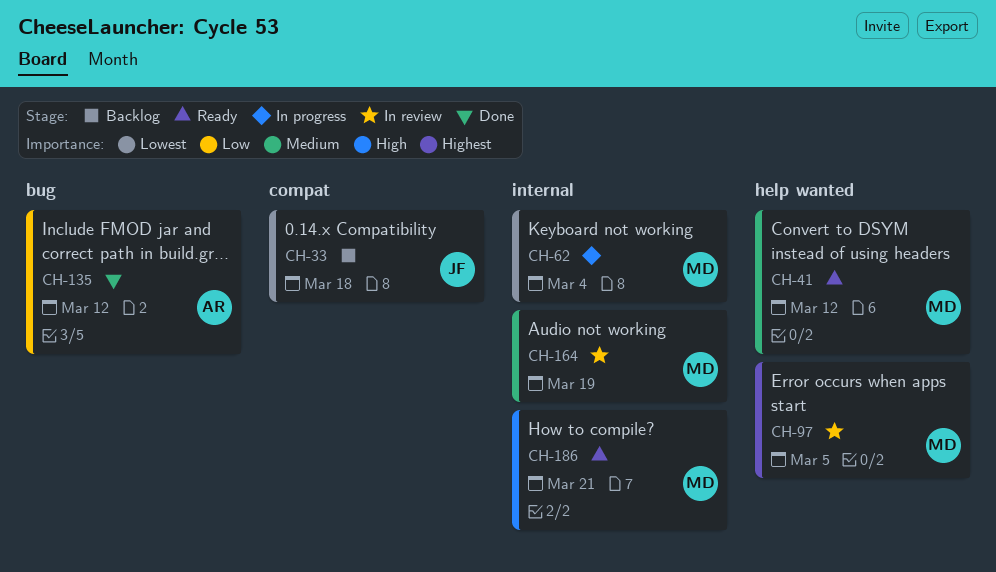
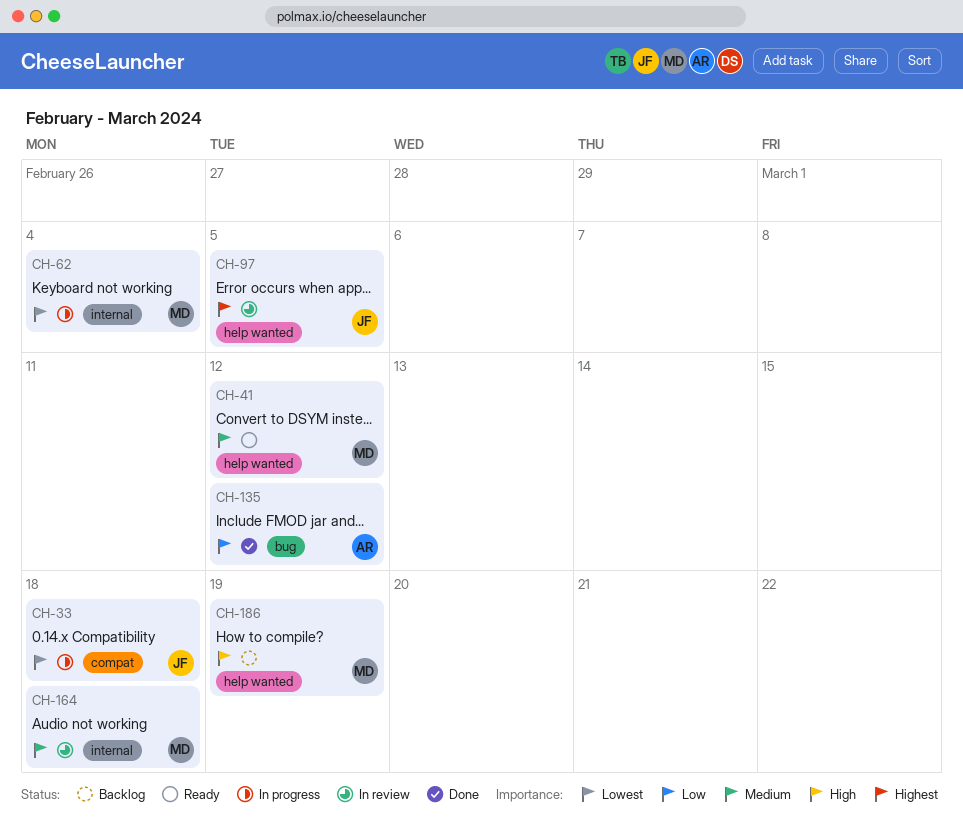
CH-33, status: Backlog -> In progress
CH-97, owner: MD -> JF
CH-164, due: Mar 19 -> Mar 18
CH-186, status: Ready -> Backlog
CH-186, label: internal -> help wanted
CH-186, due: Mar 21 -> Mar 19

